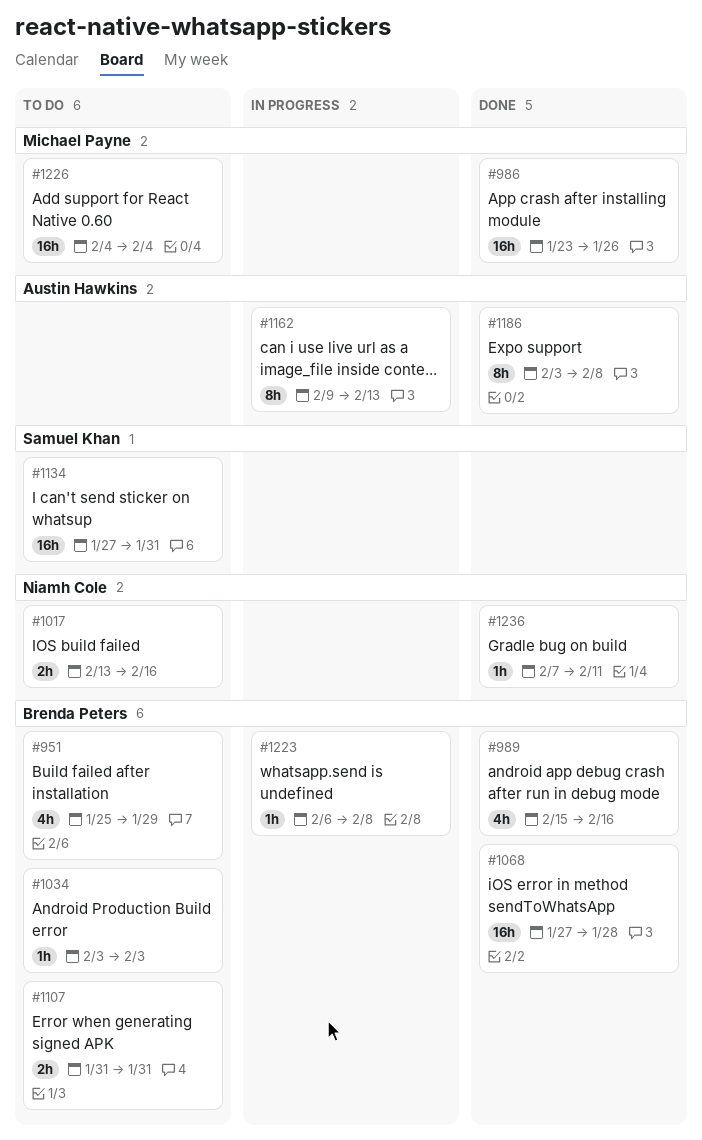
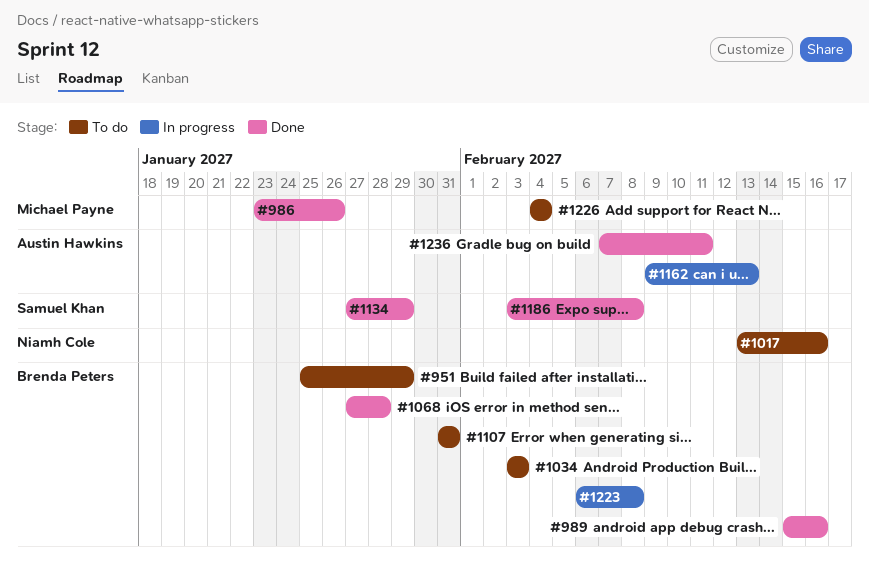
#1134, status: To do -> Done
#1134, due: Jan 31 -> Jan 29
#1186, owner: Austin Hawkins -> Samuel Khan
#1236, owner: Niamh Cole -> Austin Hawkins

